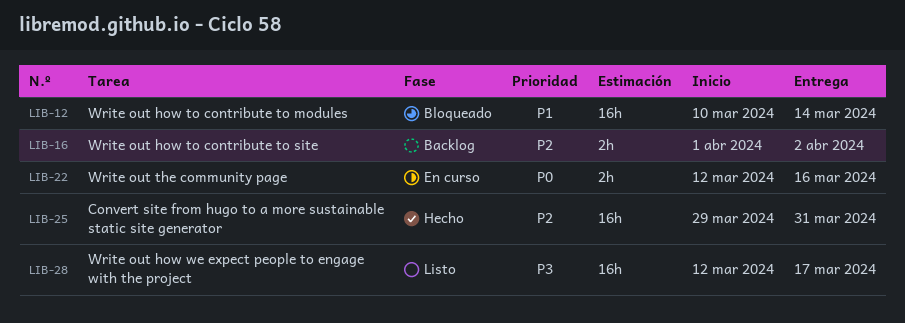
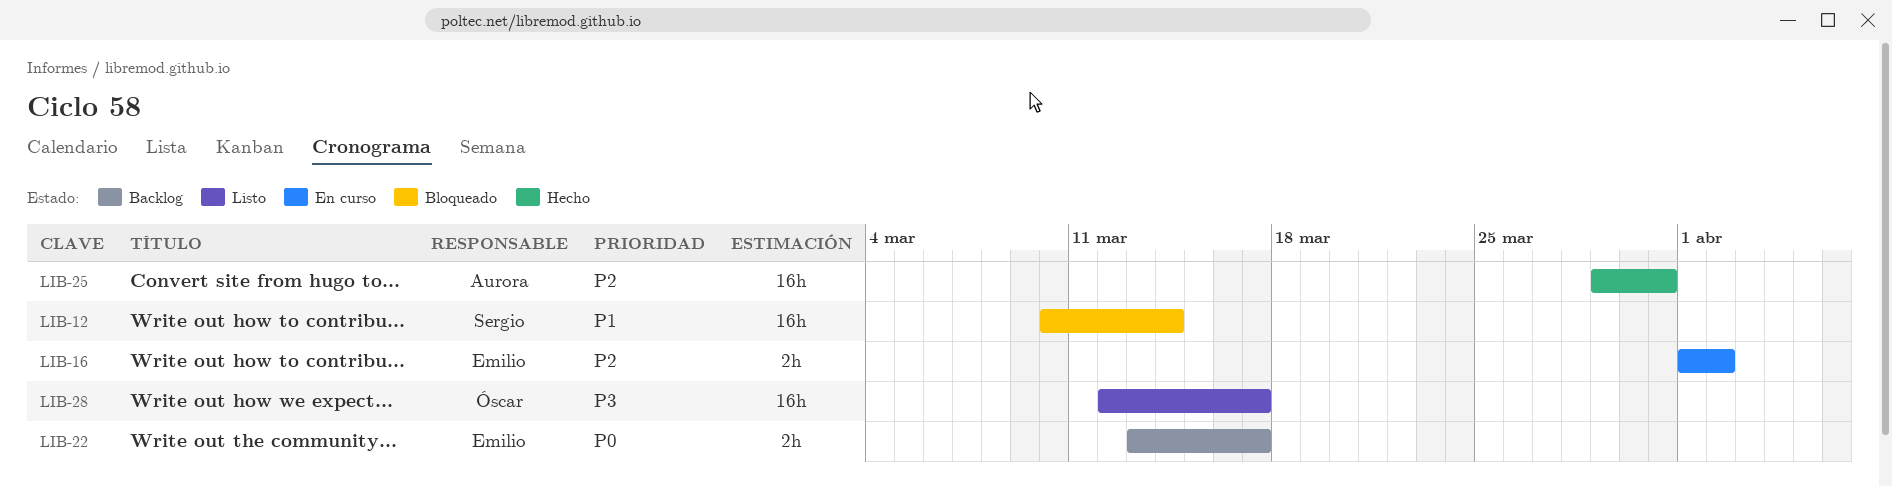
LIB-16, status: Backlog -> En curso
LIB-22, status: En curso -> Backlog
LIB-22, start: Mar 12 -> Mar 13
LIB-22, due: Mar 16 -> Mar 17

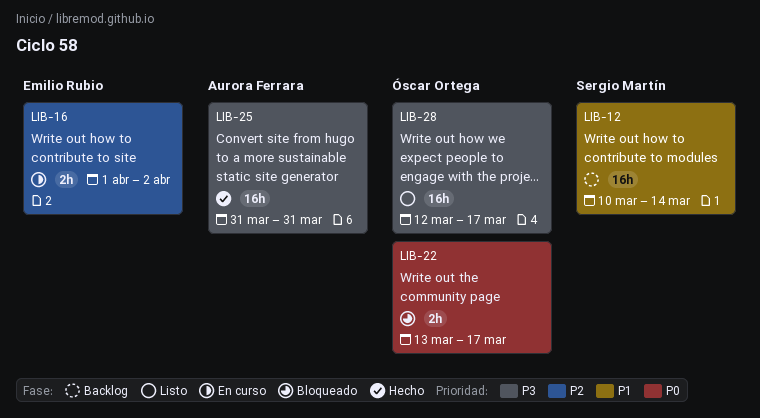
LIB-12, status: Bloqueado -> Backlog
LIB-22, status: Backlog -> Bloqueado
LIB-22, owner: Emilio Rubio -> Óscar Ortega
LIB-25, priority: P2 -> P3
LIB-25, start: Mar 29 -> Mar 31

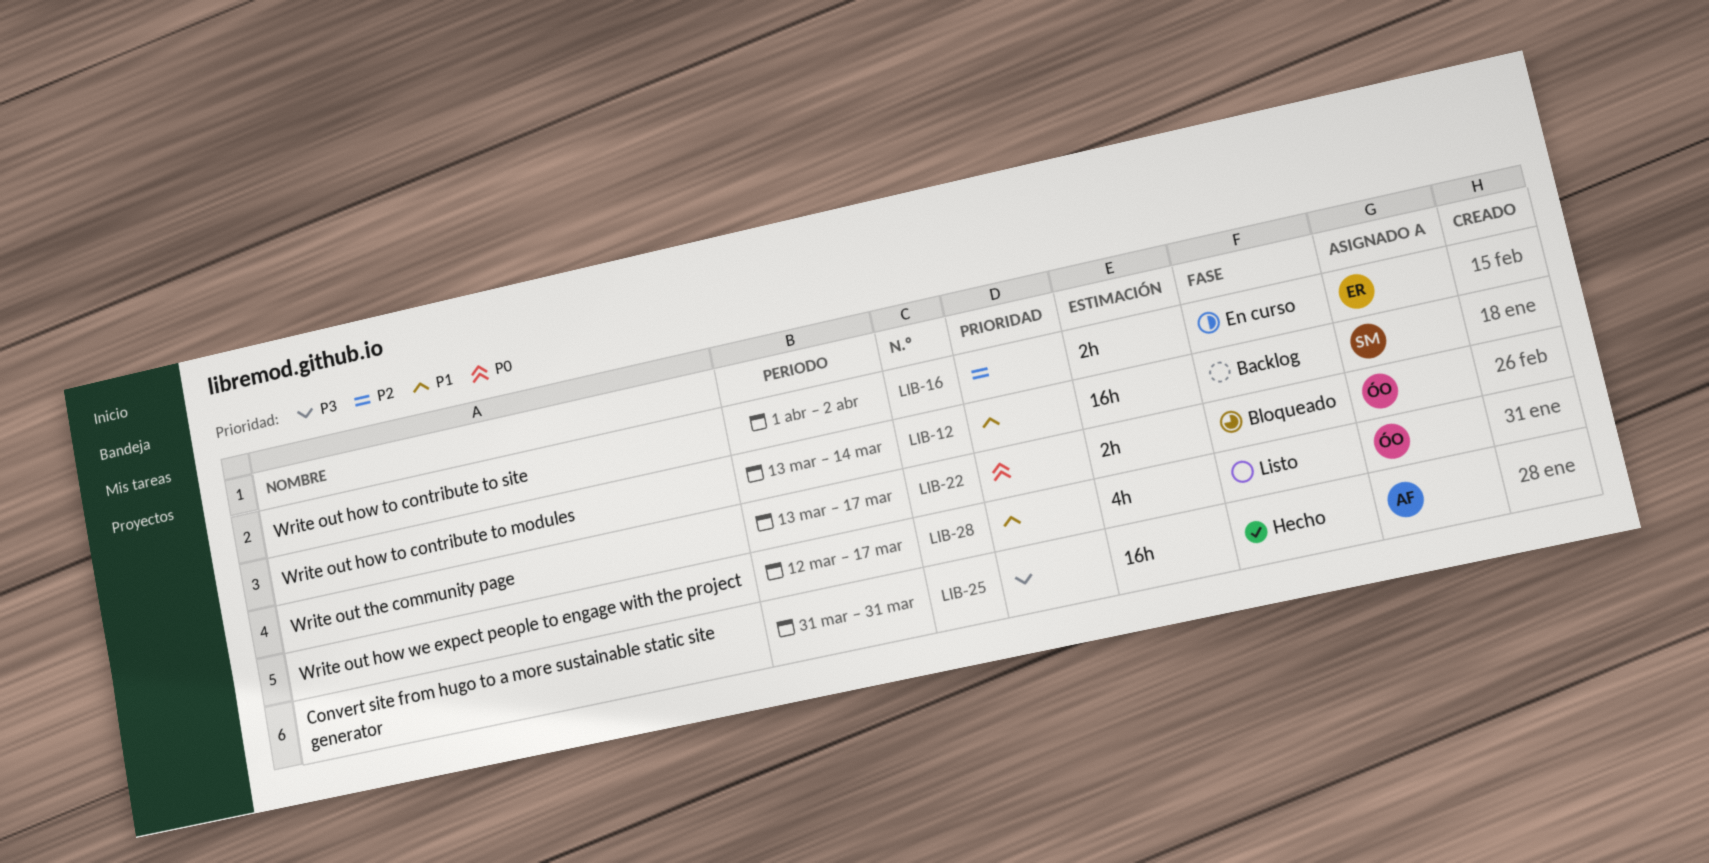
LIB-12, start: Mar 10 -> Mar 13
LIB-28, priority: P3 -> P1
LIB-28, estimate: 16h -> 4h

